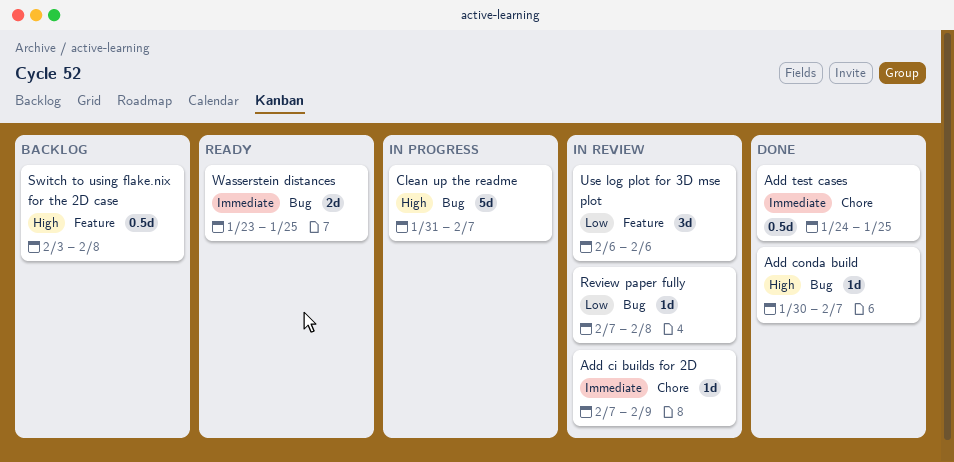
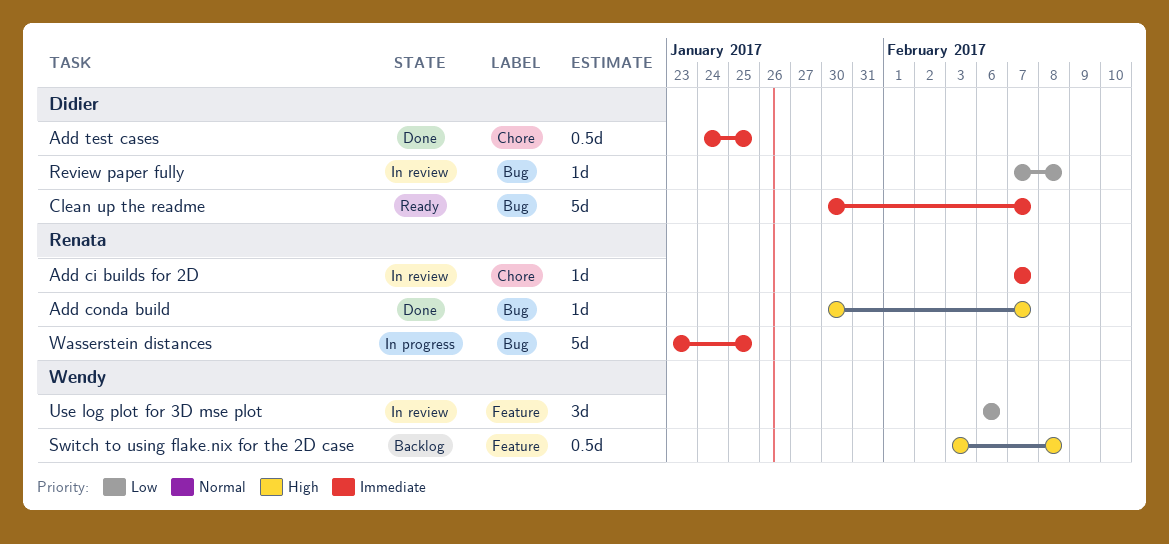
Add ci builds for 2D, due: Feb 9 -> Feb 7
Clean up the readme, status: In progress -> Ready
Clean up the readme, priority: High -> Immediate
Clean up the readme, start: Jan 31 -> Jan 30
Wasserstein distances, status: Ready -> In progress
Wasserstein distances, estimate: 2d -> 5d

